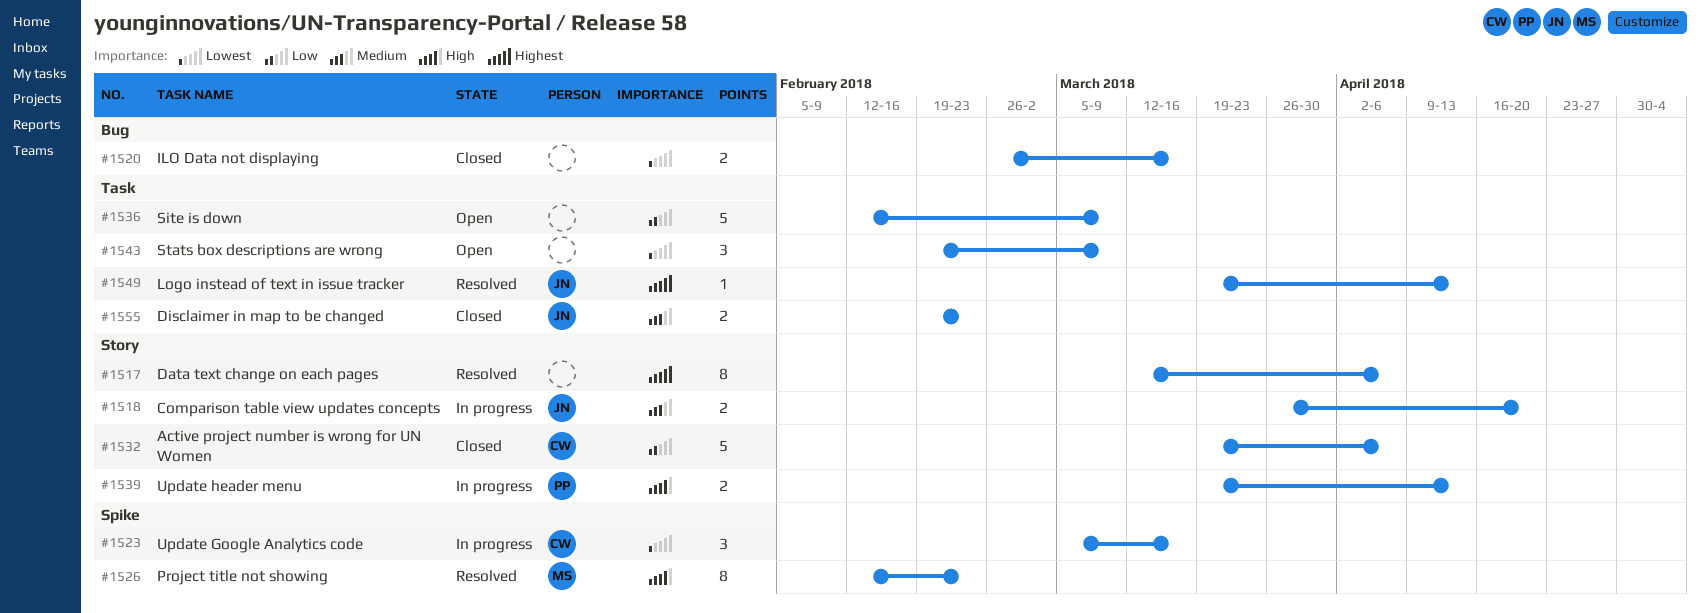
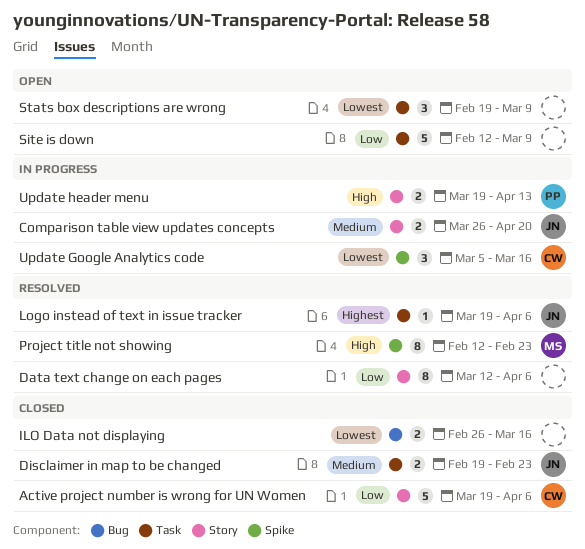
Data text change on each pages, priority: Highest -> Low
Logo instead of text in issue tracker, due: Apr 13 -> Apr 6

